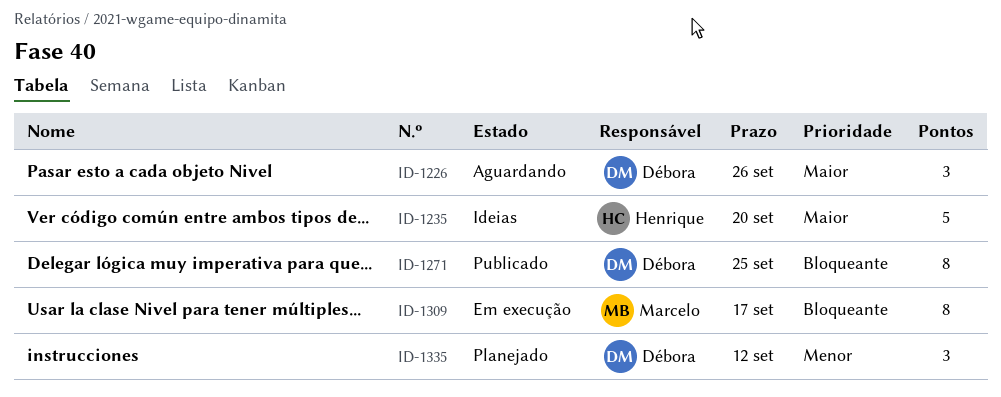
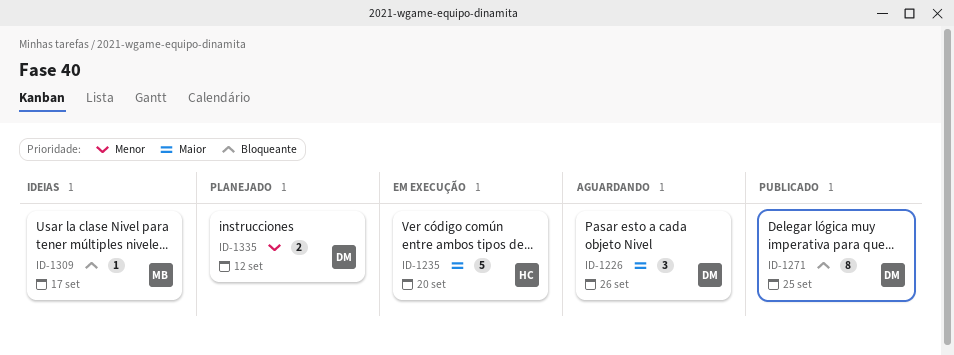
ID-1235, status: Ideias -> Em execução
ID-1309, status: Em execução -> Ideias
ID-1309, estimate: 8 -> 1
ID-1335, estimate: 3 -> 2

